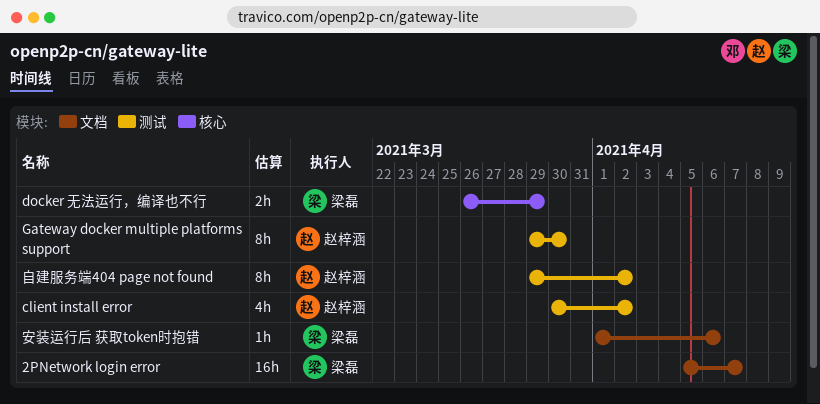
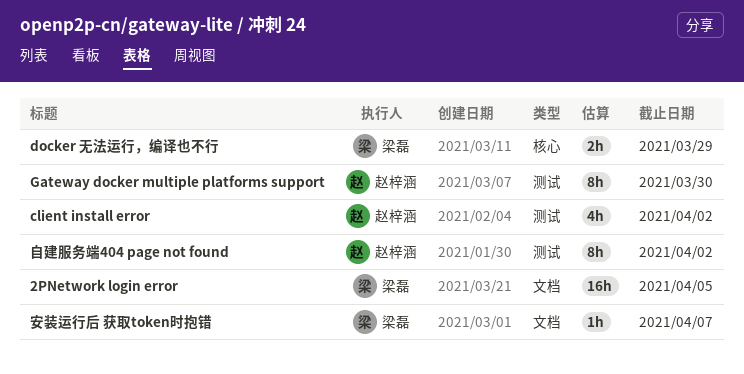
2PNetwork login error, due: Apr 7 -> Apr 5
安装运行后 获取token时抱错, due: Apr 6 -> Apr 7

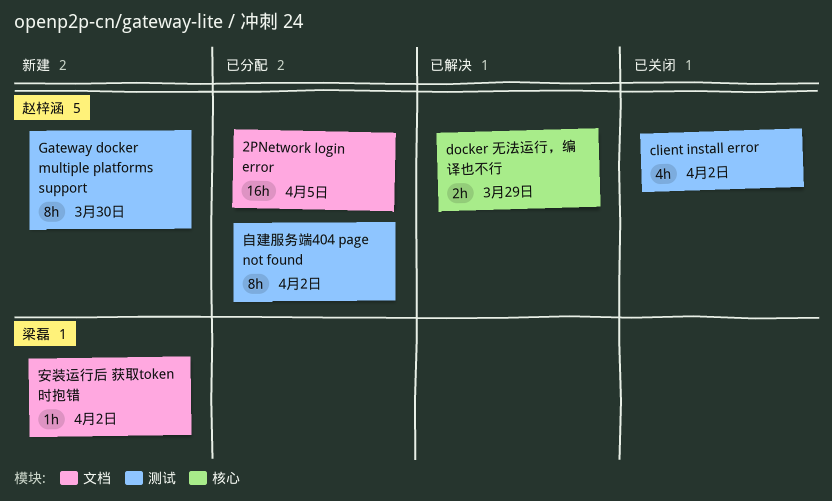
2PNetwork login error, owner: 梁磊 -> 赵梓涵
docker 无法运行，编译也不行, owner: 梁磊 -> 赵梓涵
安装运行后 获取token时抱错, due: Apr 7 -> Apr 2

